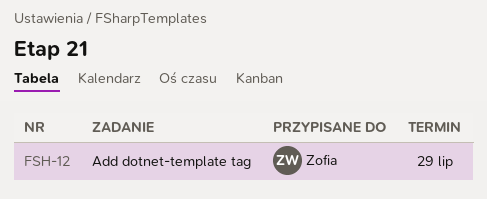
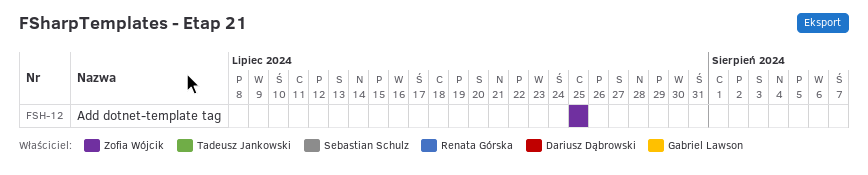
FSH-12, due: Jul 29 -> Jul 25

